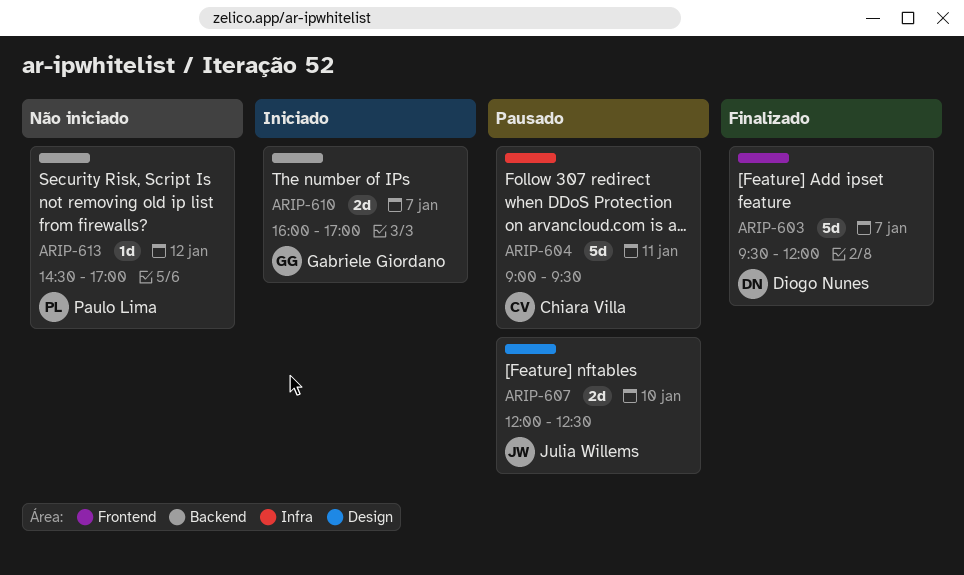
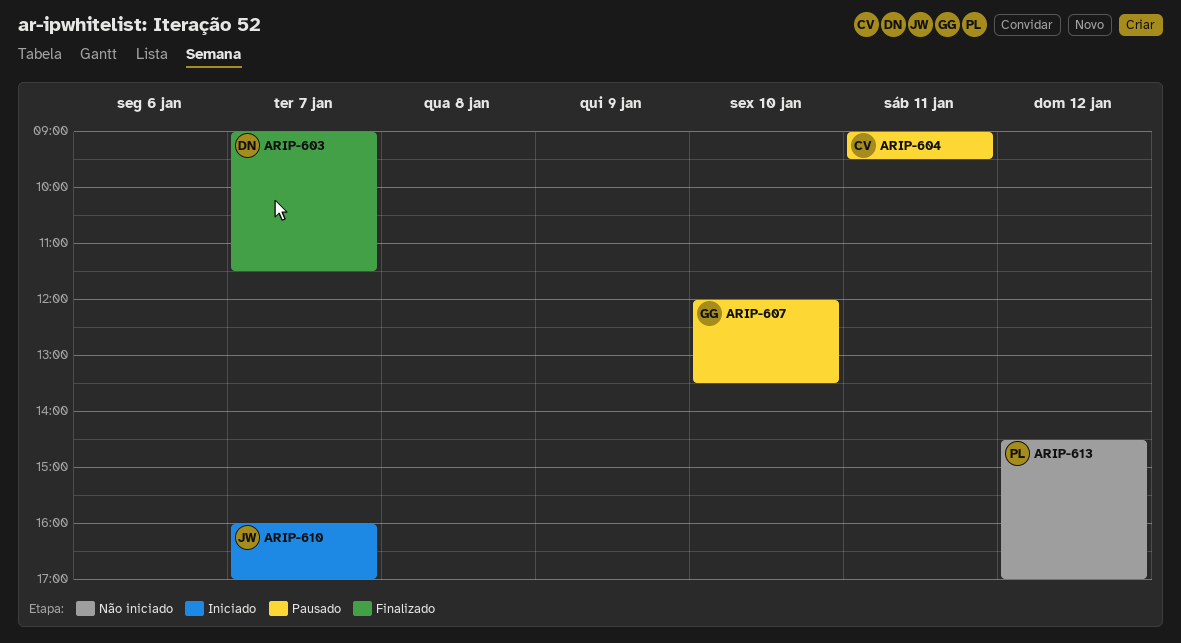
ARIP-603, begins: 09:30 -> 09:00
ARIP-603, ends: 12:00 -> 11:30
ARIP-607, owner: Julia Willems -> Gabriele Giordano
ARIP-607, ends: 12:30 -> 13:30
ARIP-610, owner: Gabriele Giordano -> Julia Willems

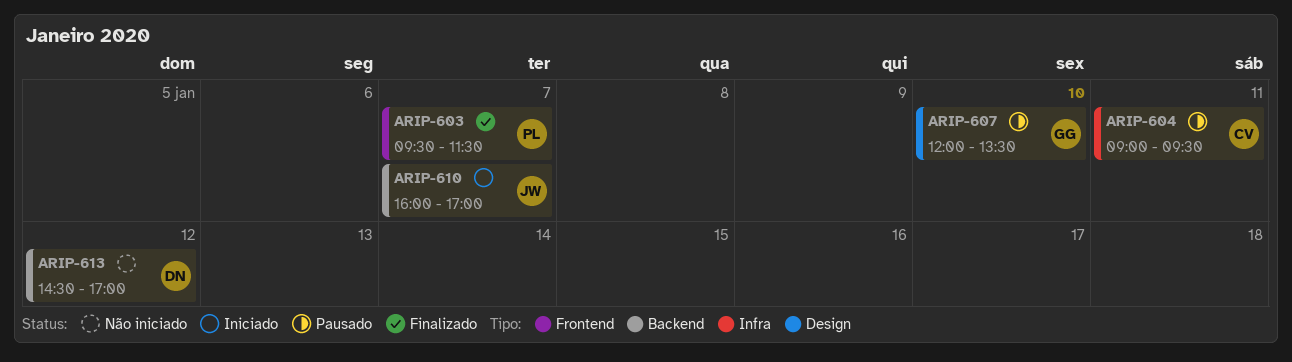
ARIP-603, owner: DN -> PL
ARIP-603, begins: 09:00 -> 09:30
ARIP-613, owner: PL -> DN

